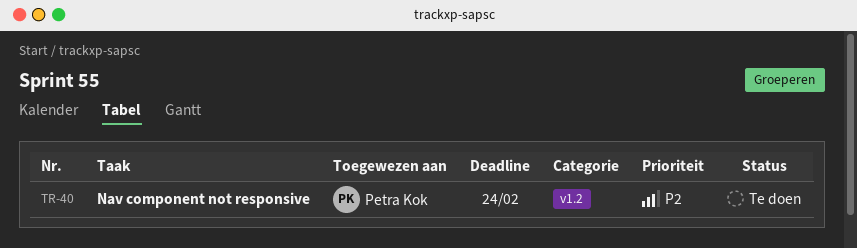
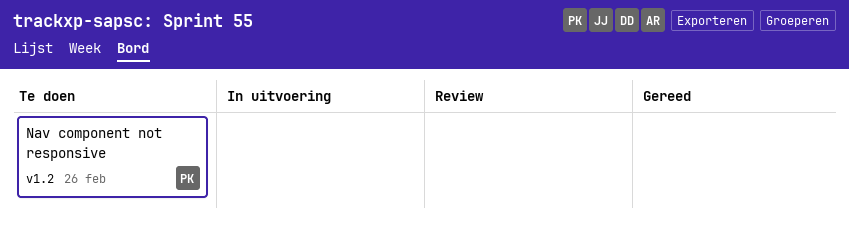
Nav component not responsive, due: Feb 24 -> Feb 26

